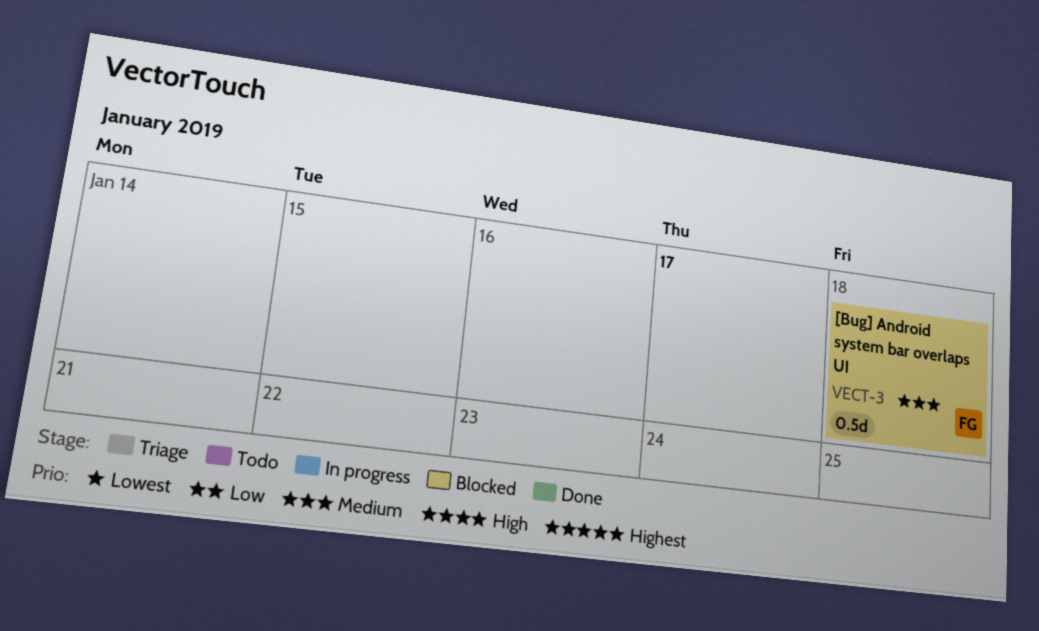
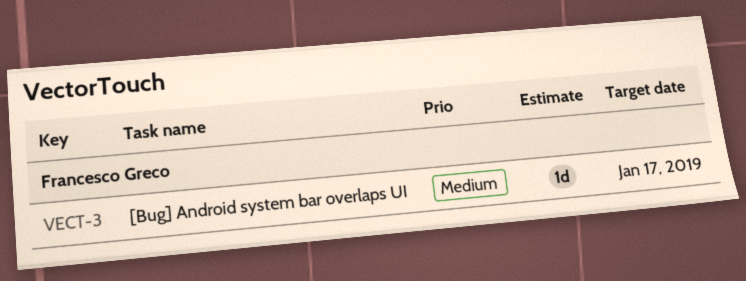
VECT-3, estimate: 0.5d -> 1d
VECT-3, due: Jan 18 -> Jan 17

